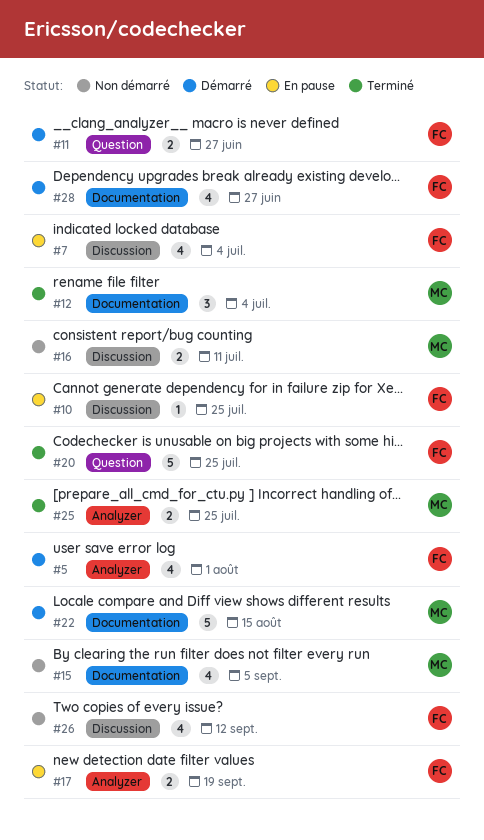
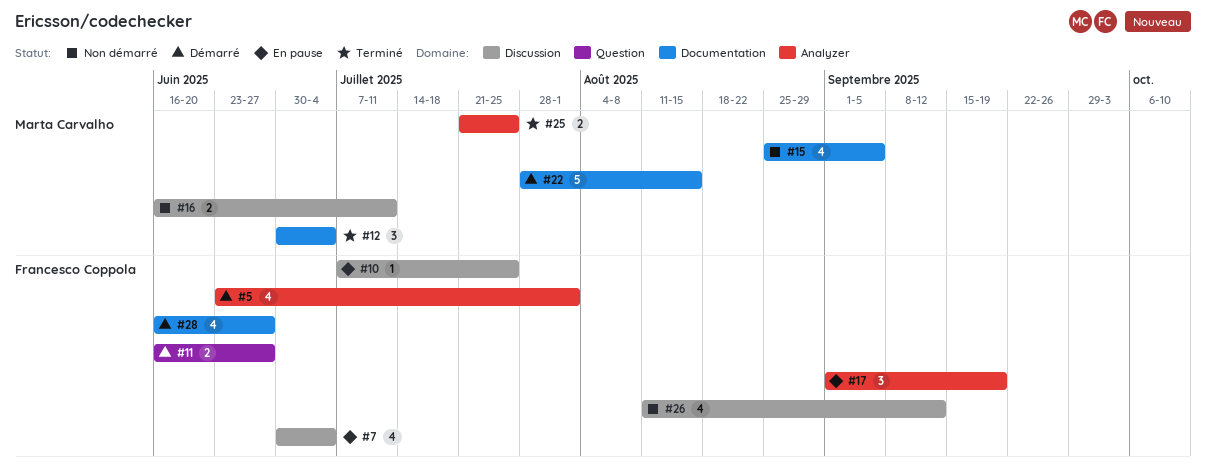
#17, estimate: 2 -> 3
#20: present -> none

